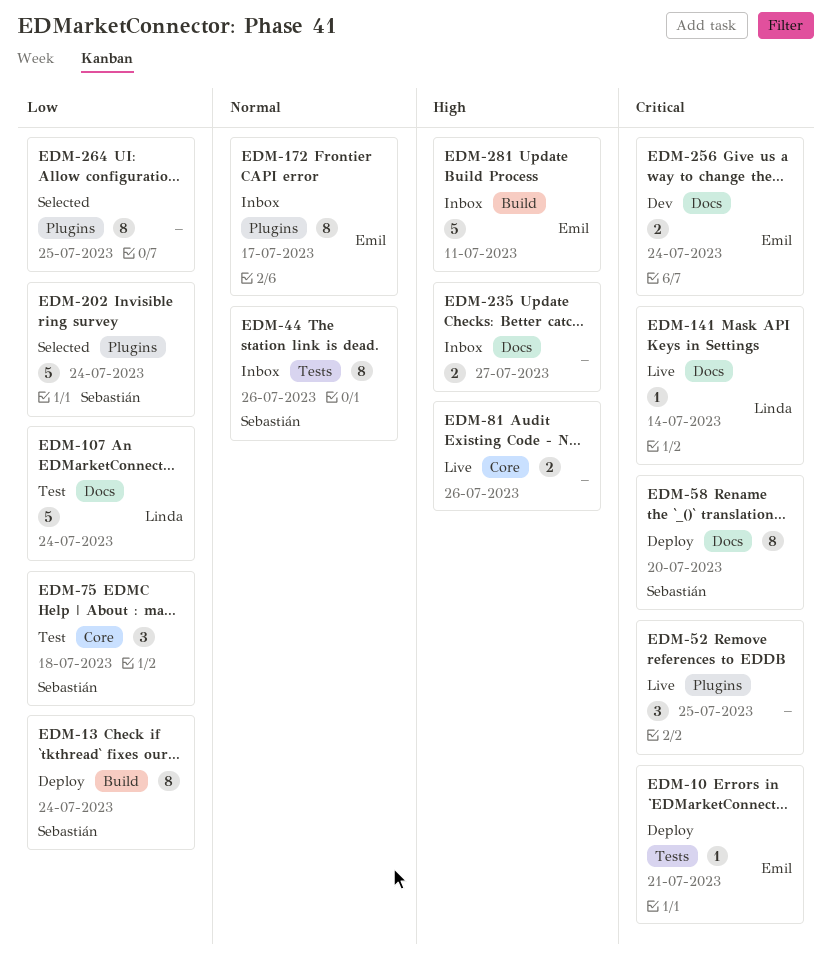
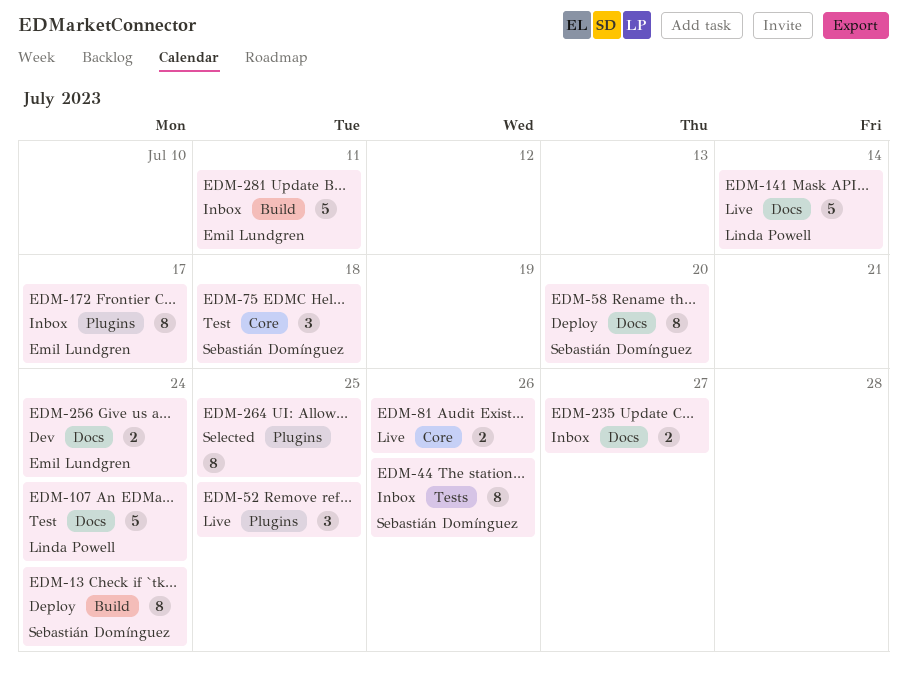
EDM-10: present -> none
EDM-141, estimate: 1 -> 5
EDM-202: present -> none

